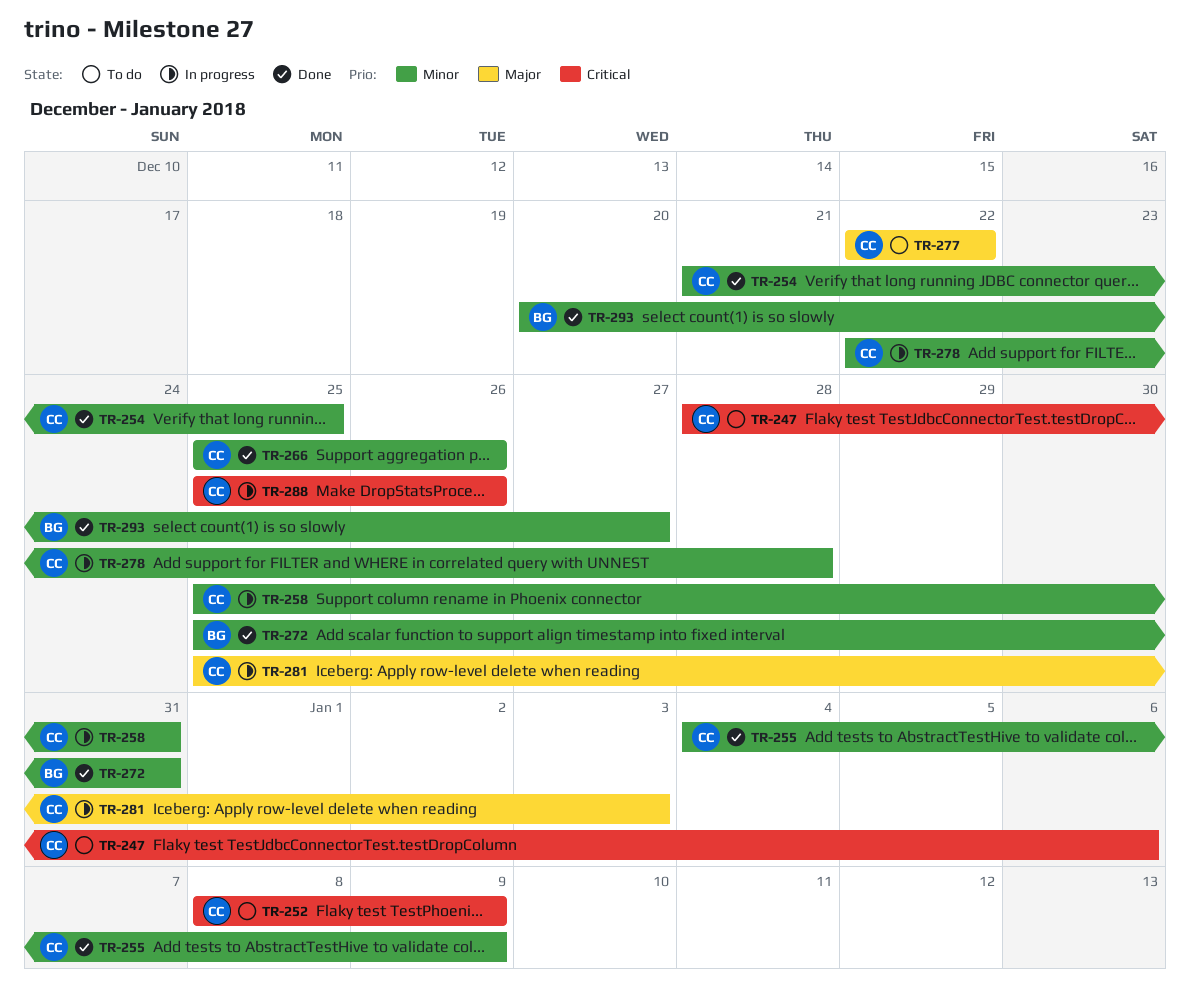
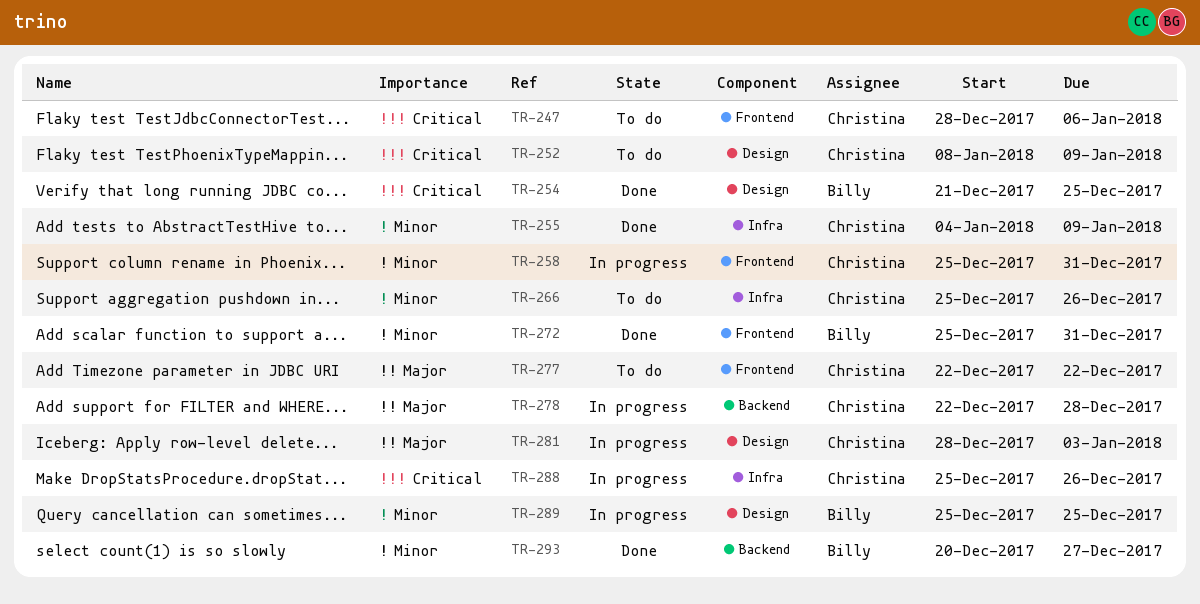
TR-254, owner: Christina -> Billy
TR-254, priority: Minor -> Critical
TR-266, status: Done -> To do
TR-278, priority: Minor -> Major
TR-281, start: Dec 25 -> Dec 28
TR-289: none -> present

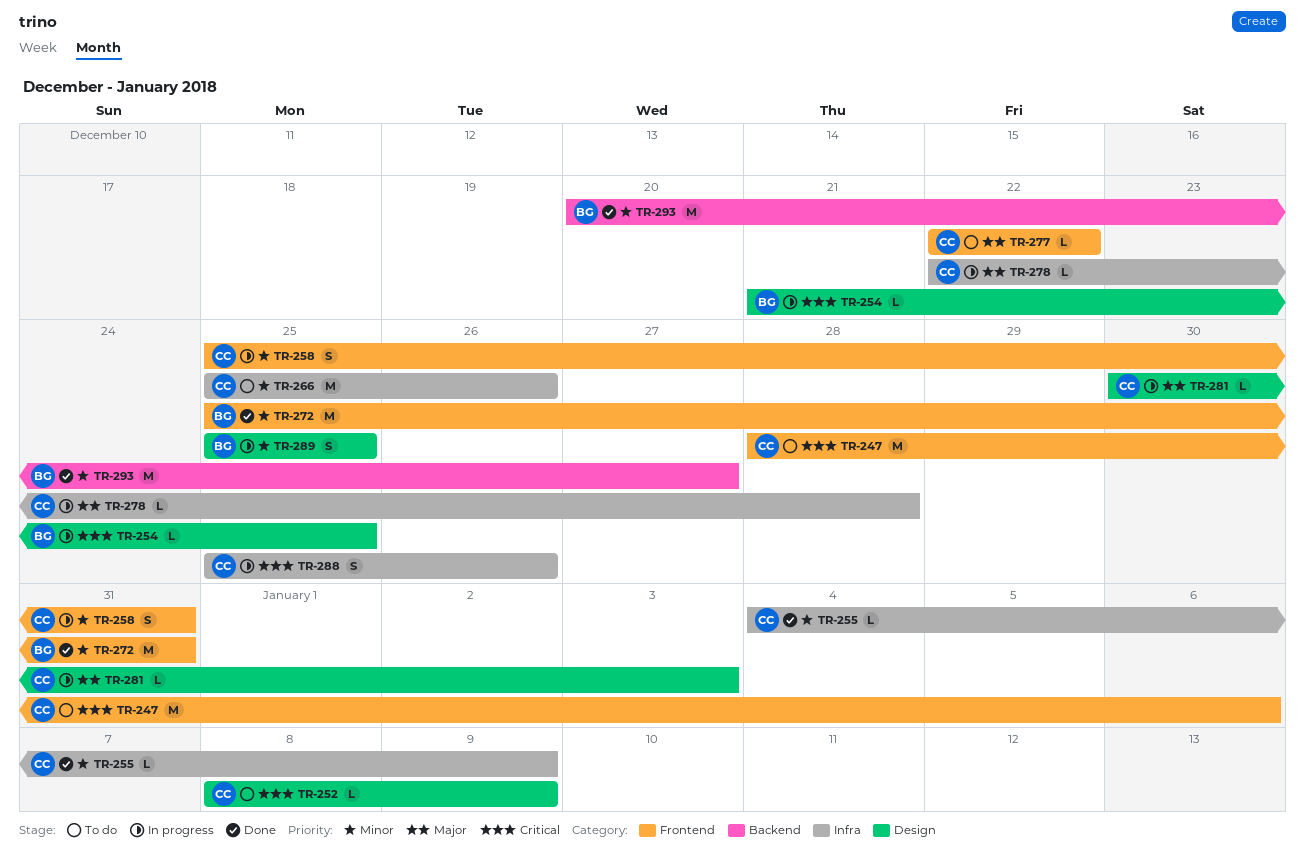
TR-254, status: Done -> In progress
TR-278, label: Backend -> Infra
TR-281, start: Dec 28 -> Dec 30

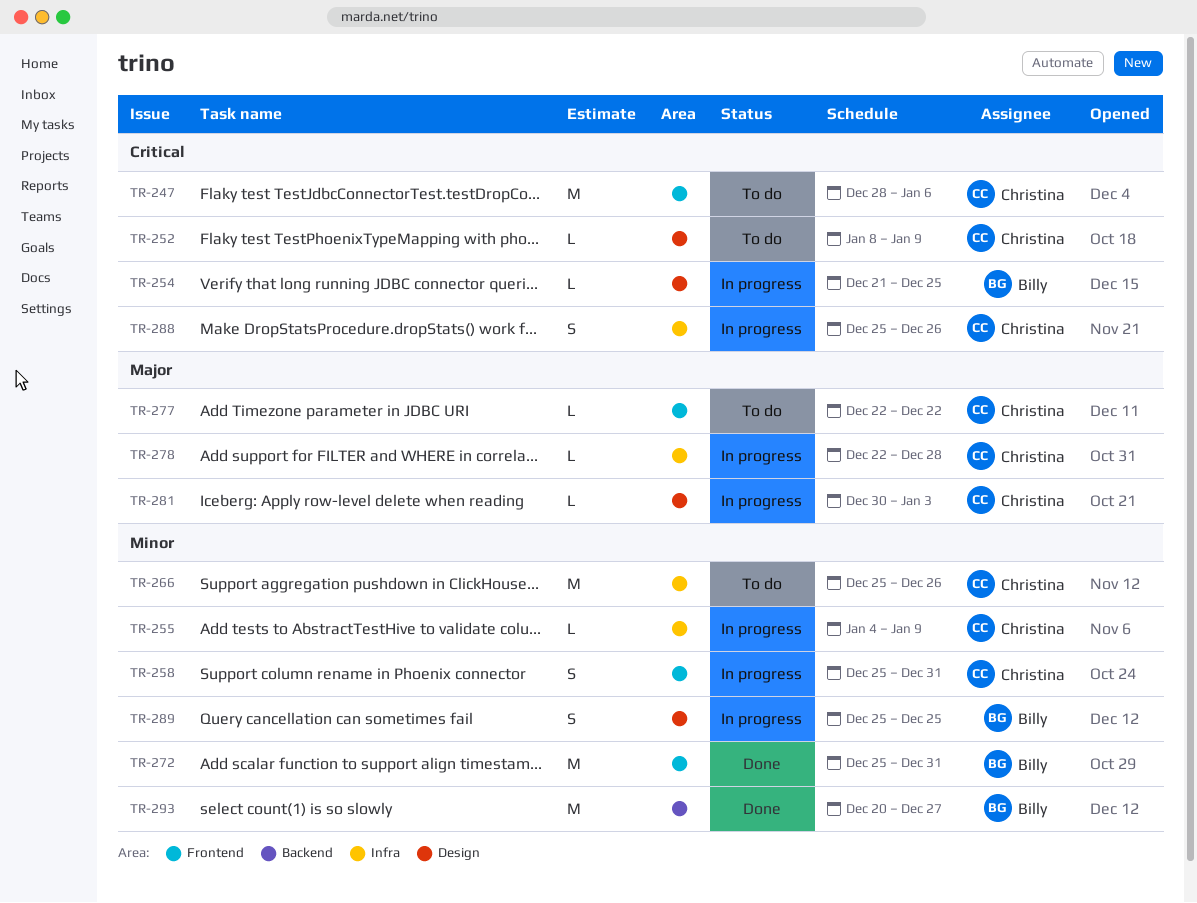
TR-255, status: Done -> In progress

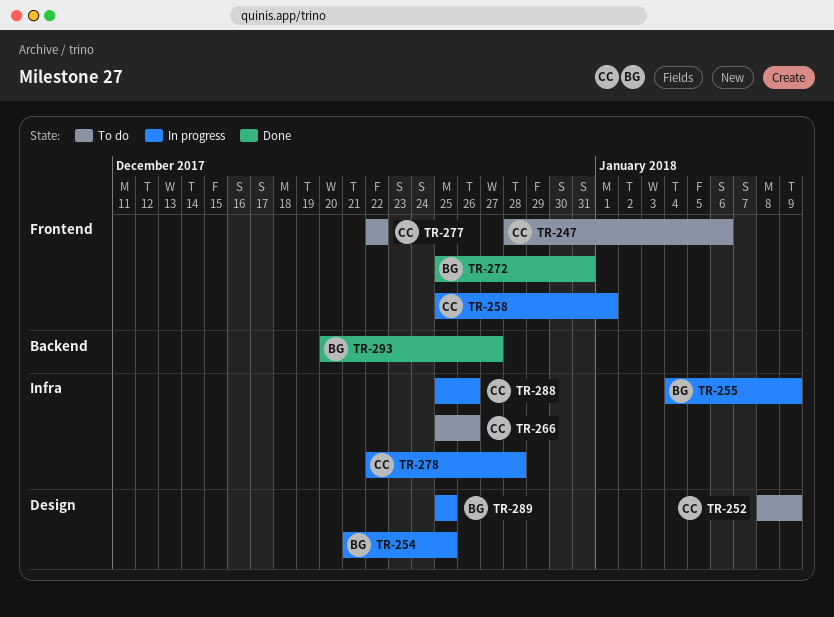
TR-255, owner: Christina -> Billy
TR-258, due: Dec 31 -> Jan 1
TR-281: present -> none

